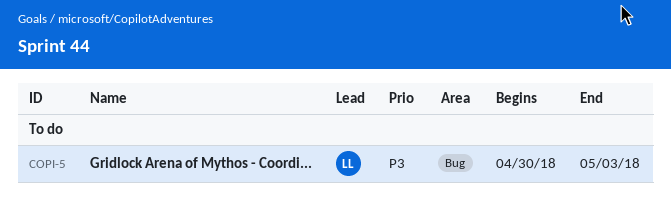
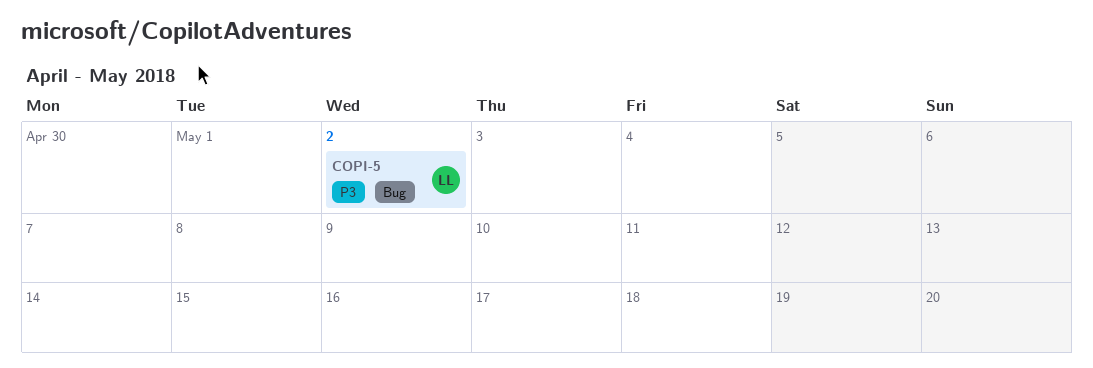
COPI-5, due: May 3 -> May 2

